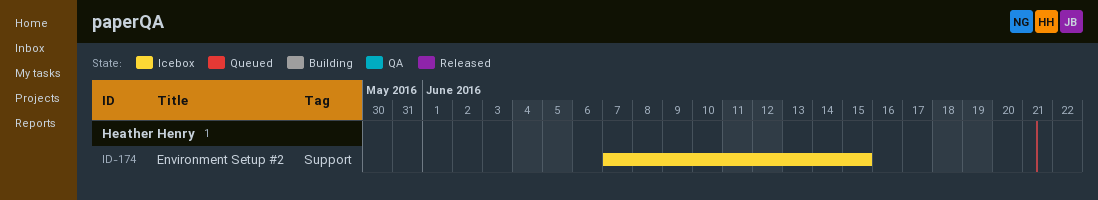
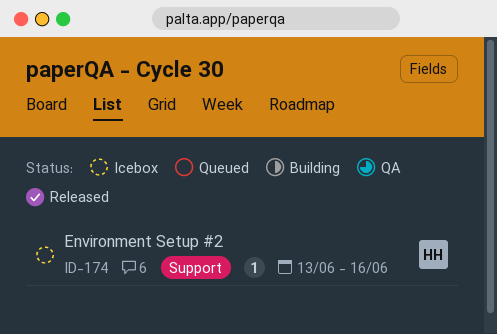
ID-174, start: Jun 7 -> Jun 13
ID-174, due: Jun 15 -> Jun 16

